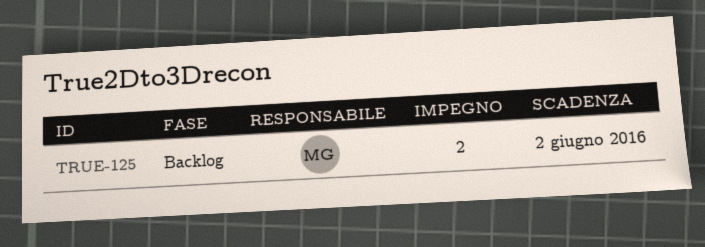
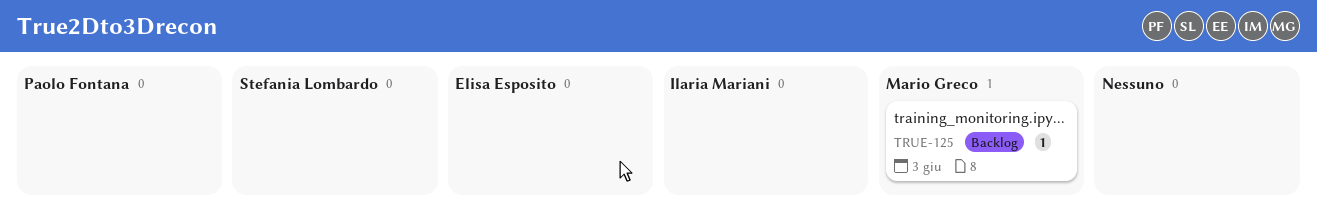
TRUE-125, estimate: 2 -> 1
TRUE-125, due: Jun 2 -> Jun 3

